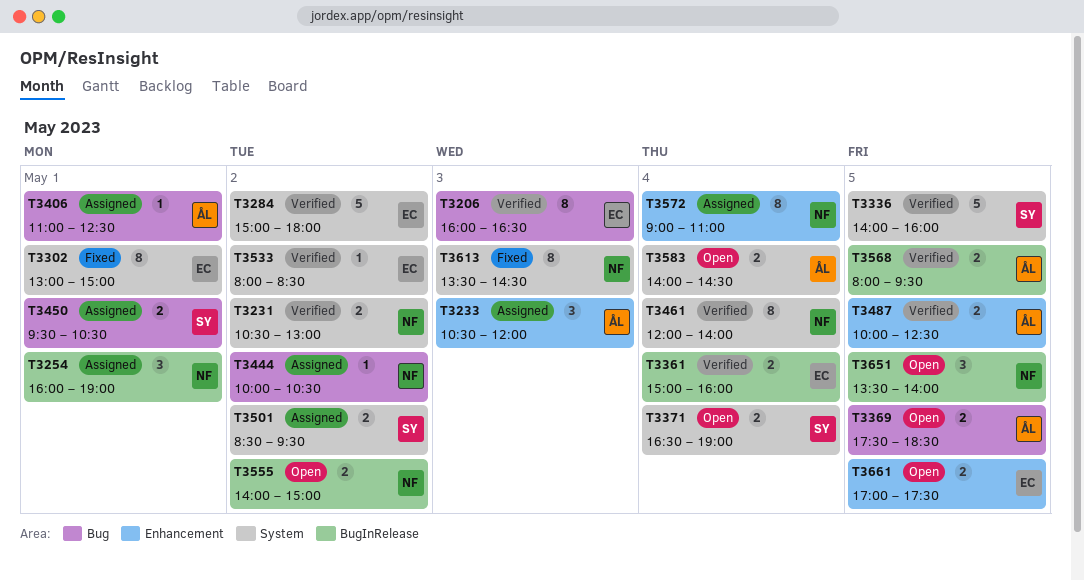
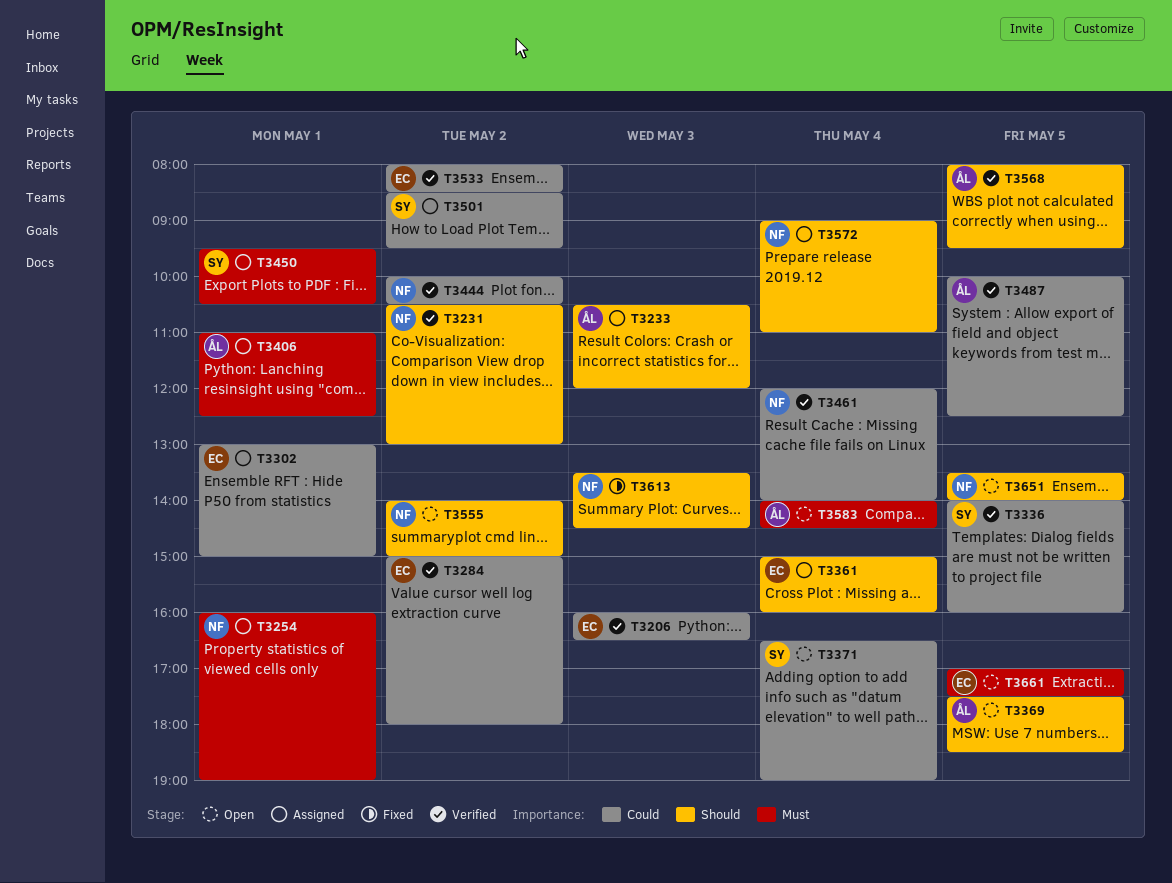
T3302, status: Fixed -> Assigned
T3361, status: Verified -> Assigned
T3444, status: Assigned -> Verified

